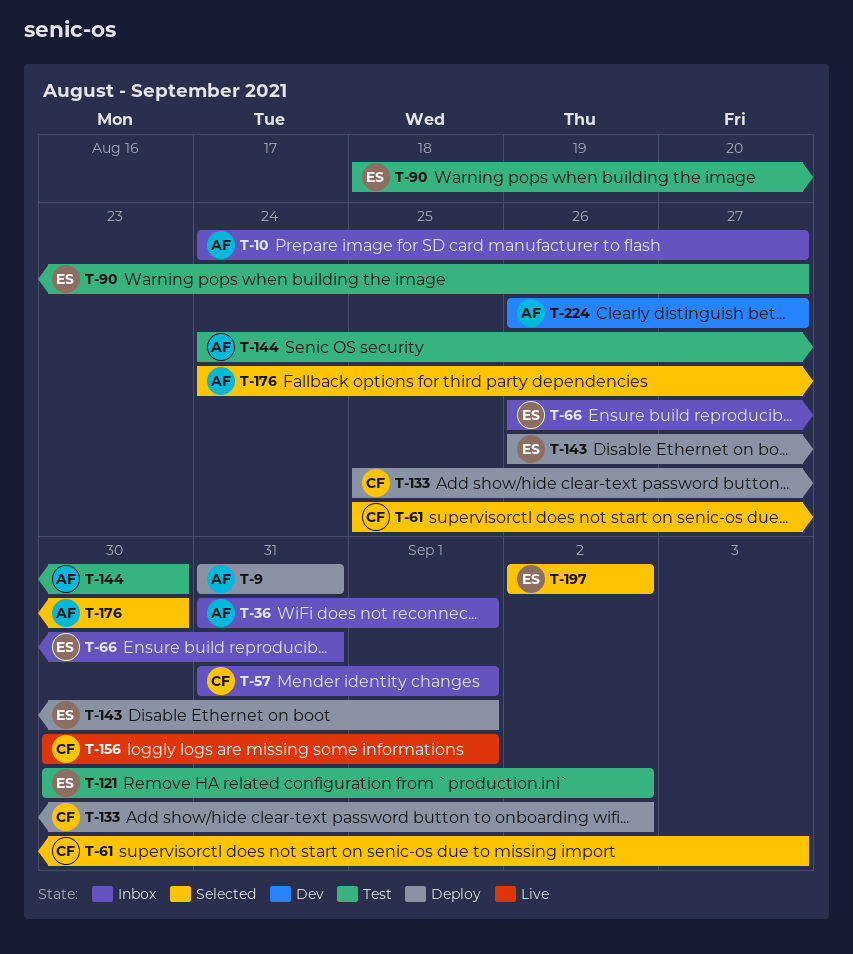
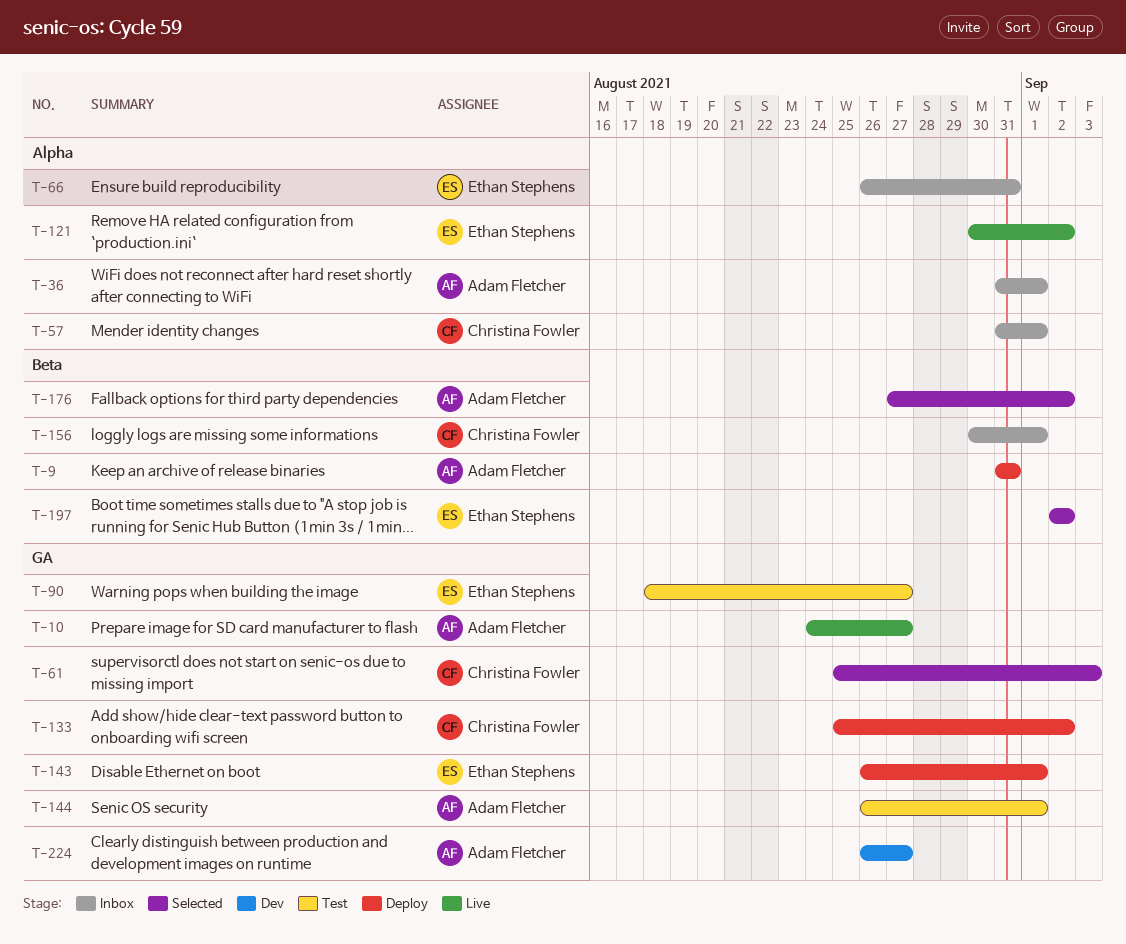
T-10, status: Inbox -> Live
T-121, status: Test -> Live
T-144, start: Aug 24 -> Aug 26
T-144, due: Aug 30 -> Sep 1
T-156, status: Live -> Inbox
T-176, start: Aug 24 -> Aug 27
T-176, due: Aug 30 -> Sep 2

